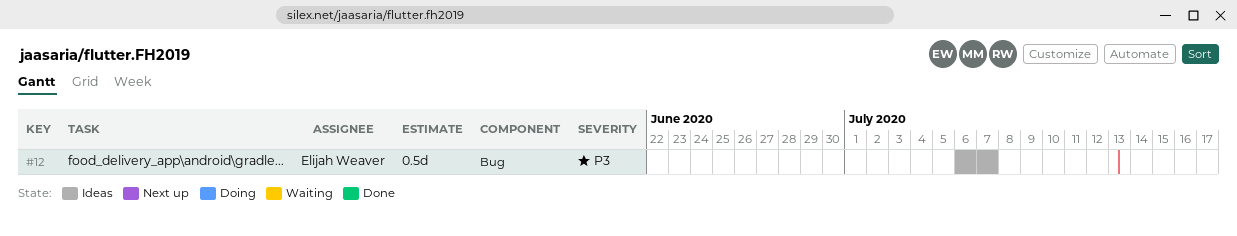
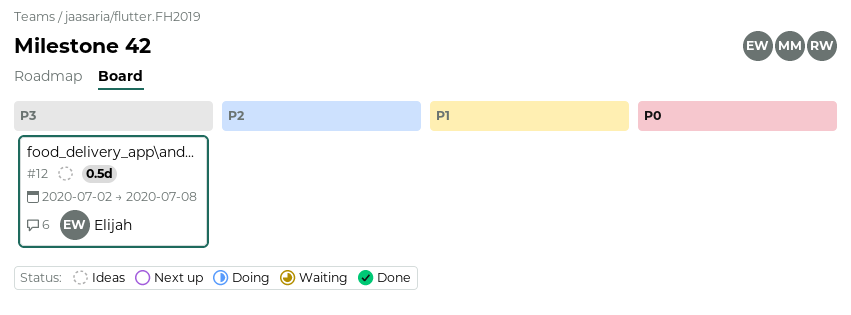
#12, start: Jul 6 -> Jul 2
#12, due: Jul 7 -> Jul 8

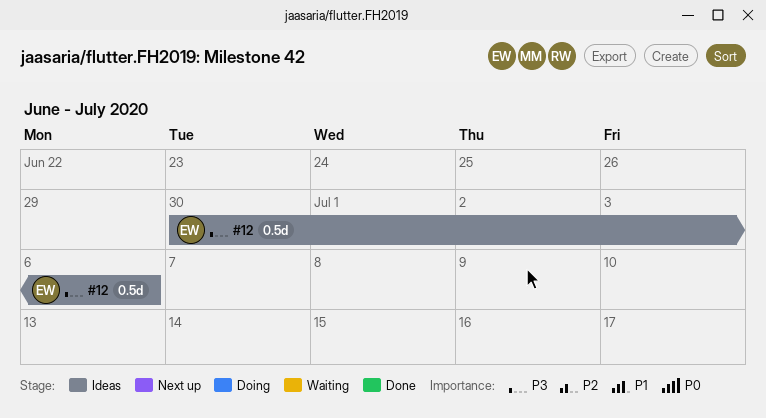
#12, start: Jul 2 -> Jun 30
#12, due: Jul 8 -> Jul 6

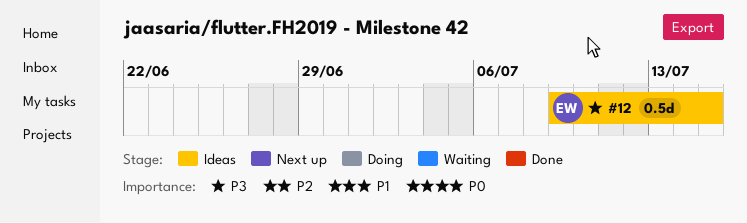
#12, start: Jun 30 -> Jul 9
#12, due: Jul 6 -> Jul 15

